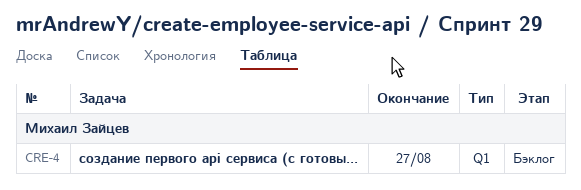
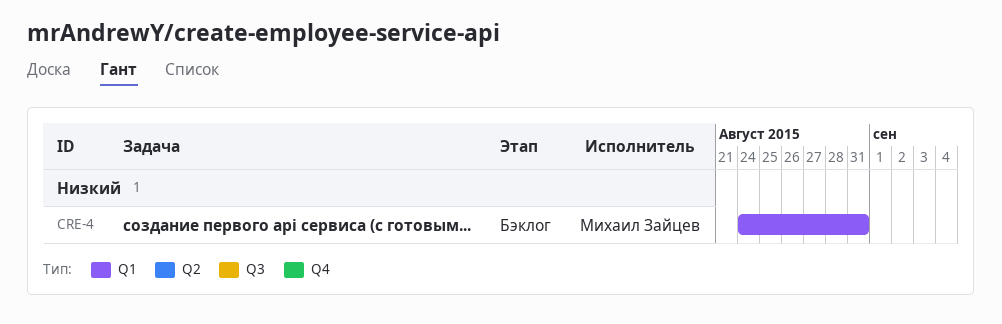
CRE-4, due: Aug 27 -> Aug 31

